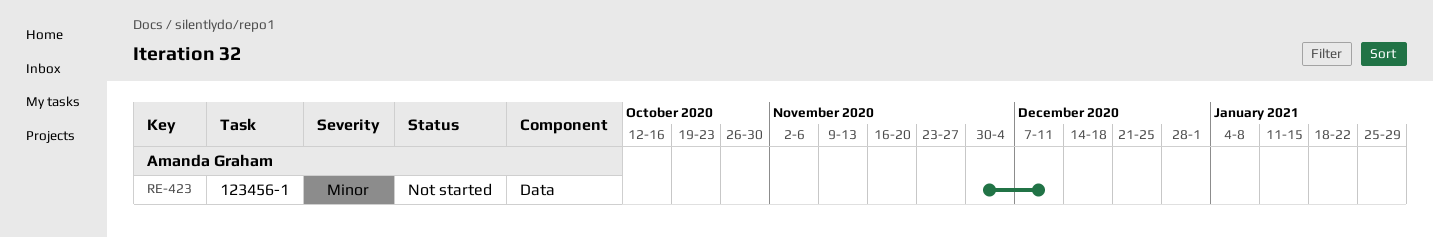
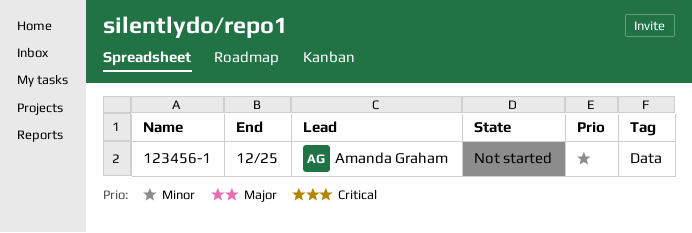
123456-1, due: Dec 11 -> Dec 25

